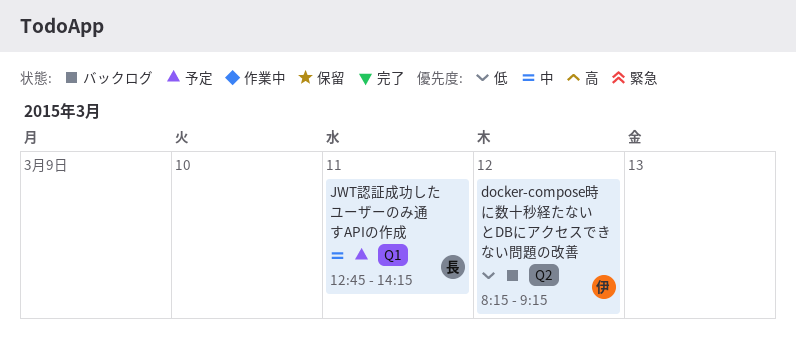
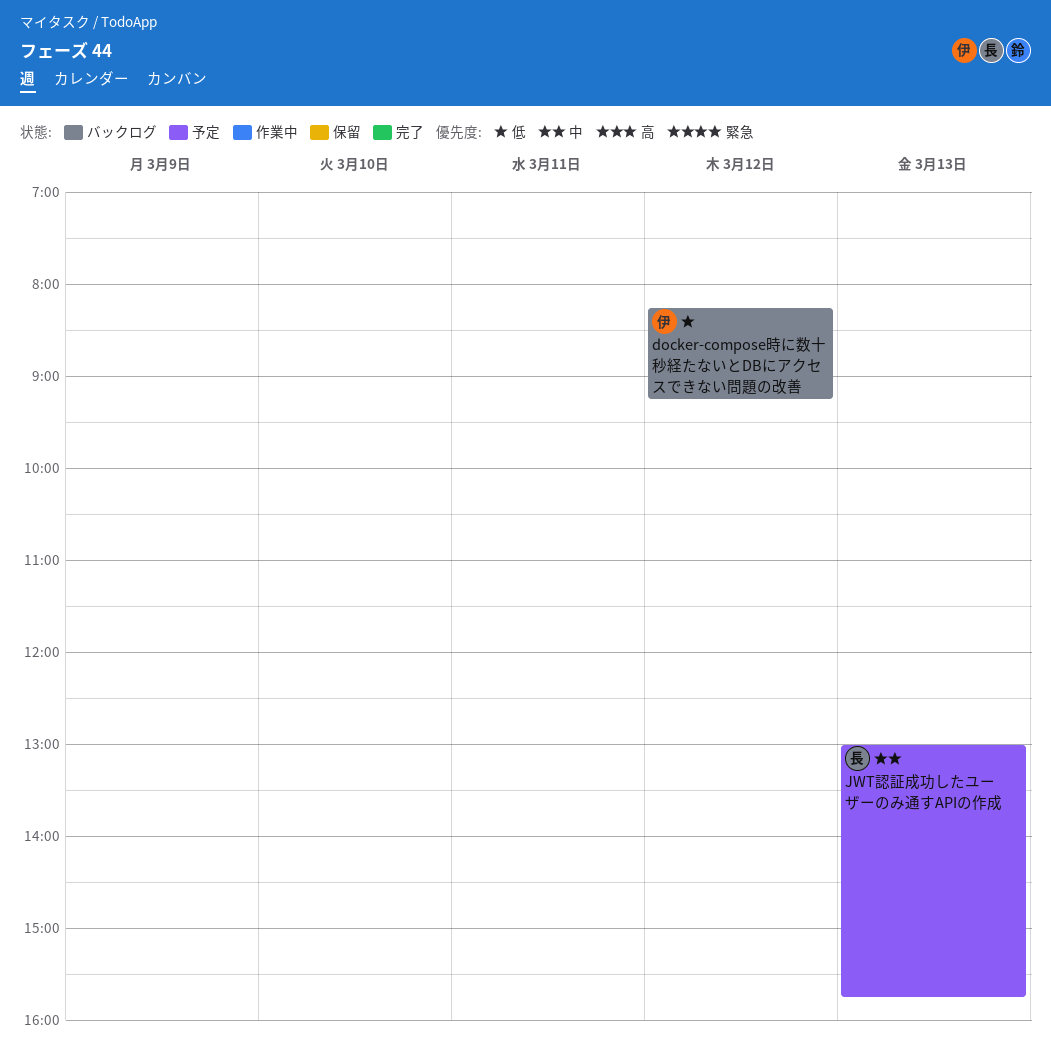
JWT認証成功したユーザーのみ通すAPIの作成, day: Mar 11 -> Mar 13
JWT認証成功したユーザーのみ通すAPIの作成, begins: 12:45 -> 13:00
JWT認証成功したユーザーのみ通すAPIの作成, ends: 14:15 -> 15:45

